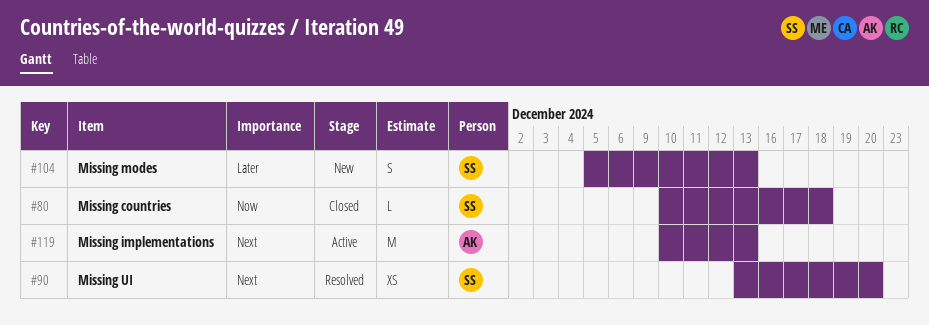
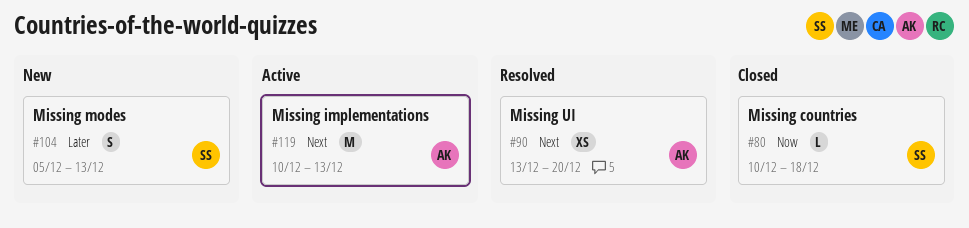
#90, owner: SS -> AK

